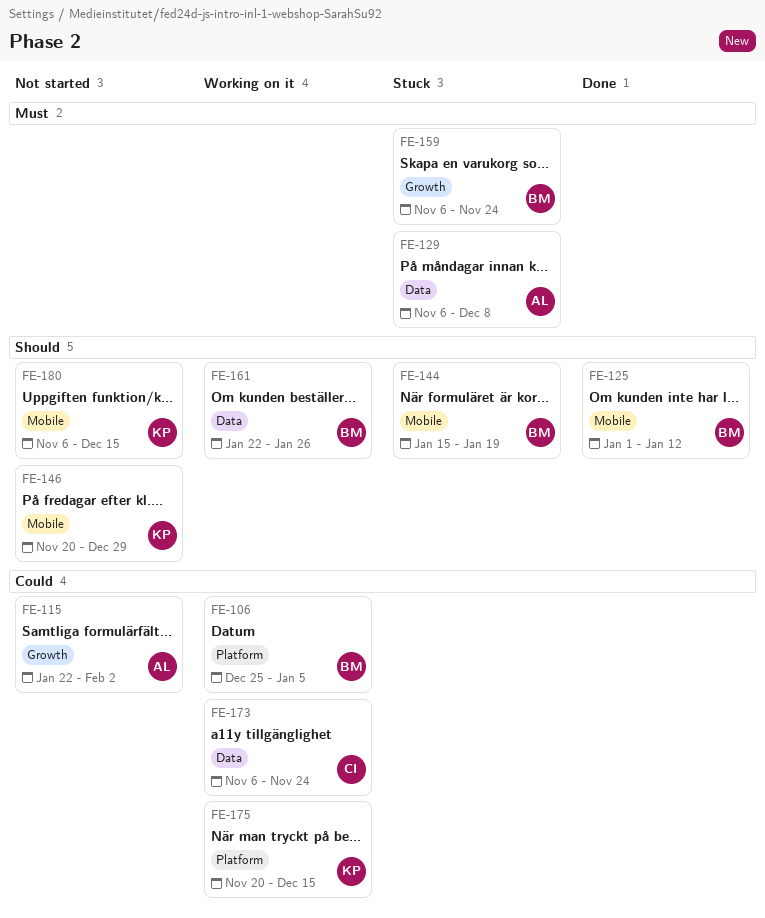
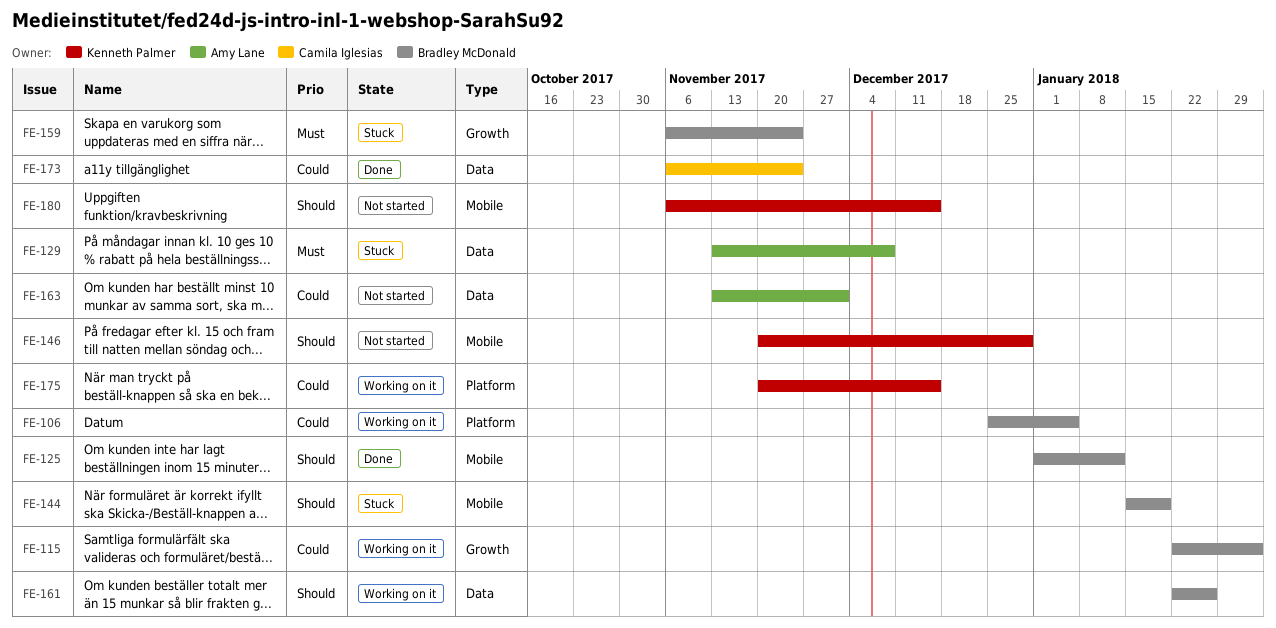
FE-115, status: Not started -> Working on it
FE-115, owner: Amy Lane -> Bradley McDonald
FE-129, start: Nov 6 -> Nov 13
FE-163: none -> present
FE-173, status: Working on it -> Done

